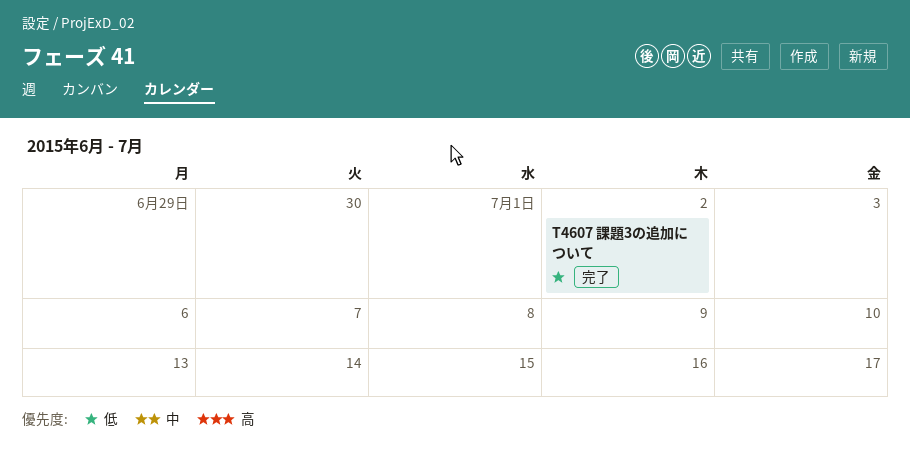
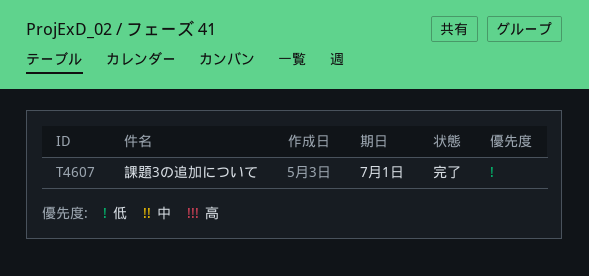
T4607, due: Jul 2 -> Jul 1

